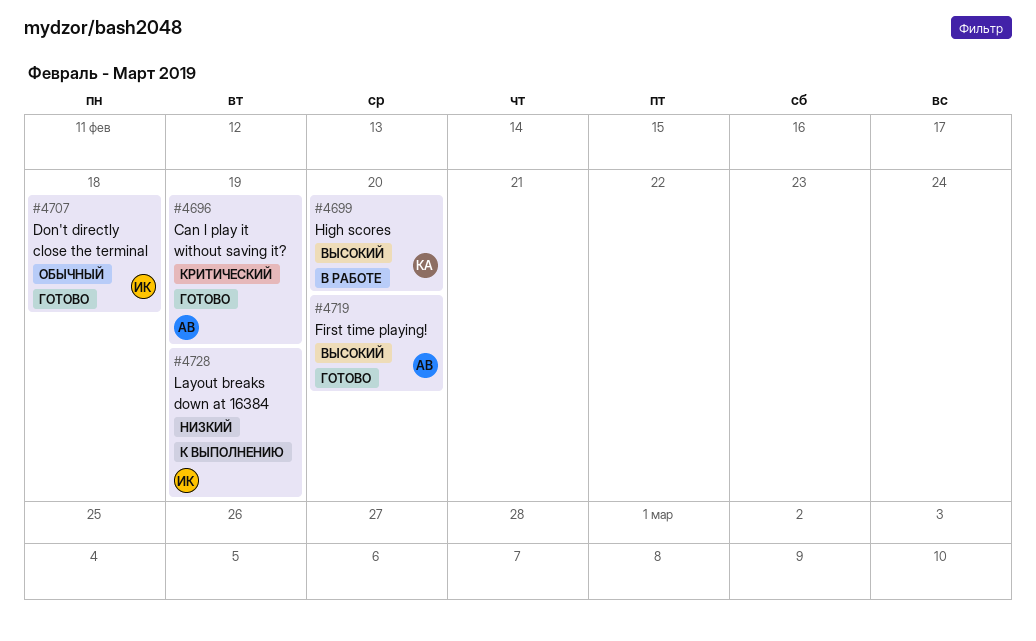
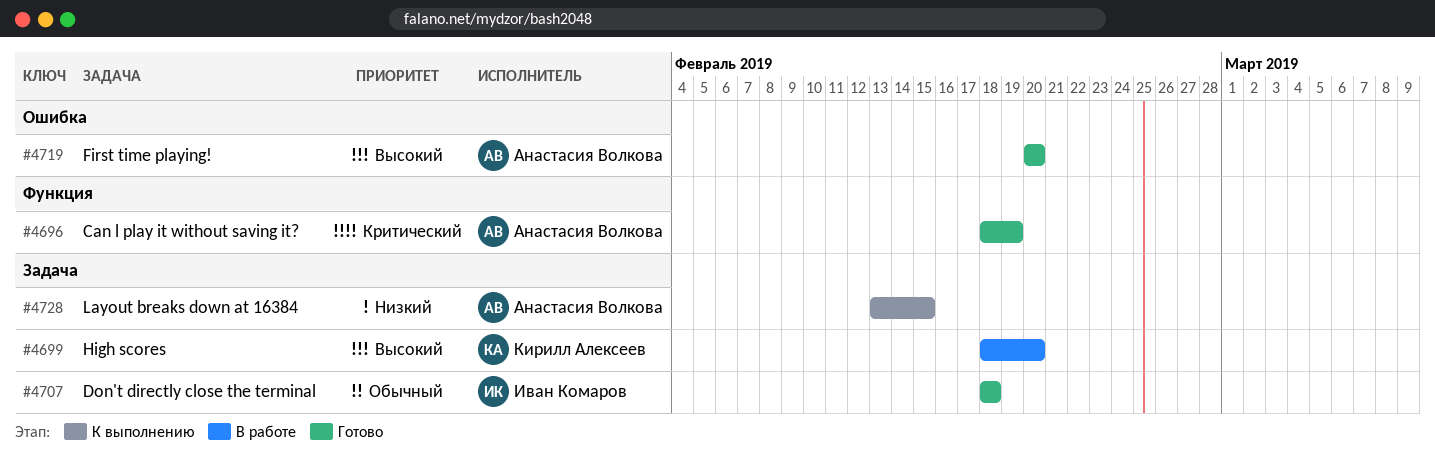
#4728, owner: Иван Комаров -> Анастасия Волкова
#4728, due: Feb 19 -> Feb 15

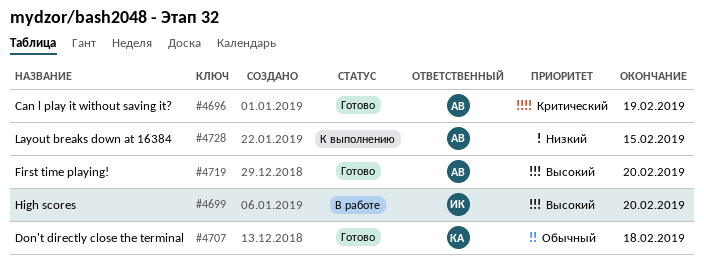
#4699, owner: Кирилл Алексеев -> Иван Комаров
#4707, owner: Иван Комаров -> Кирилл Алексеев

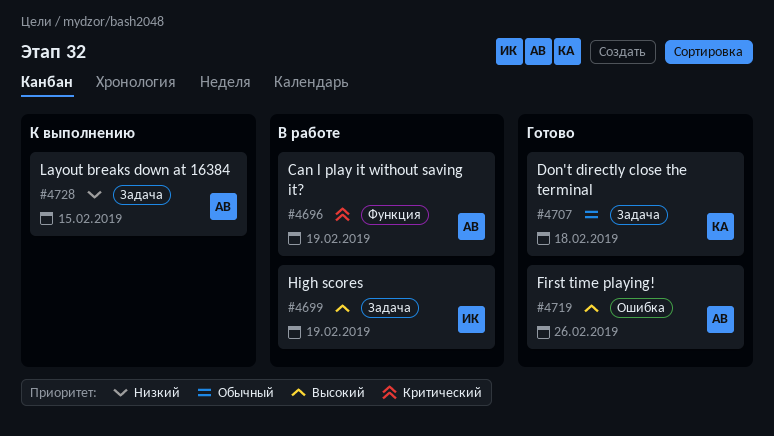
#4696, status: Готово -> В работе
#4699, due: Feb 20 -> Feb 19
#4719, due: Feb 20 -> Feb 26

